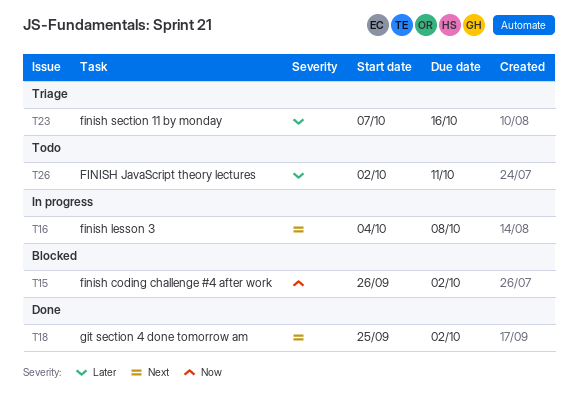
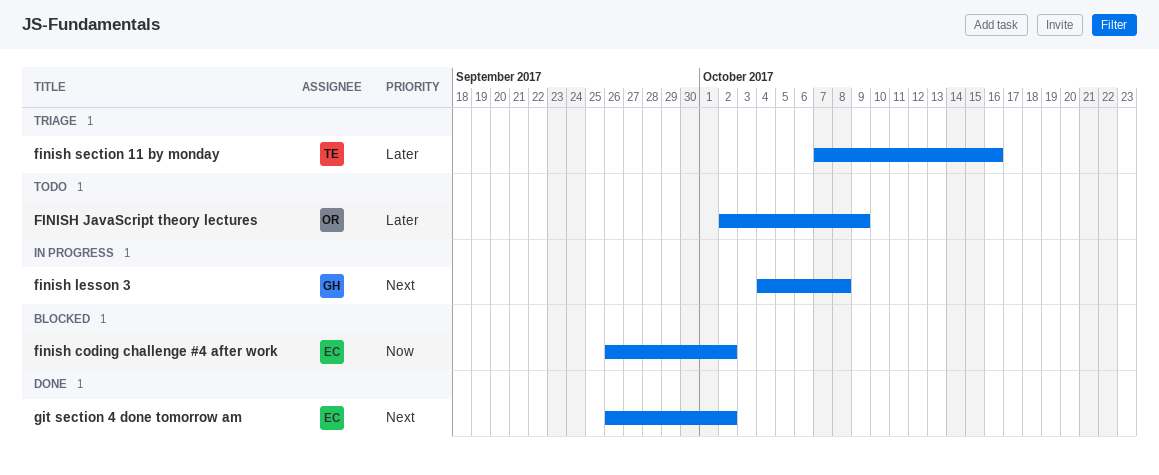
FINISH JavaScript theory lectures, due: Oct 11 -> Oct 9
git section 4 done tomorrow am, start: Sep 25 -> Sep 26

